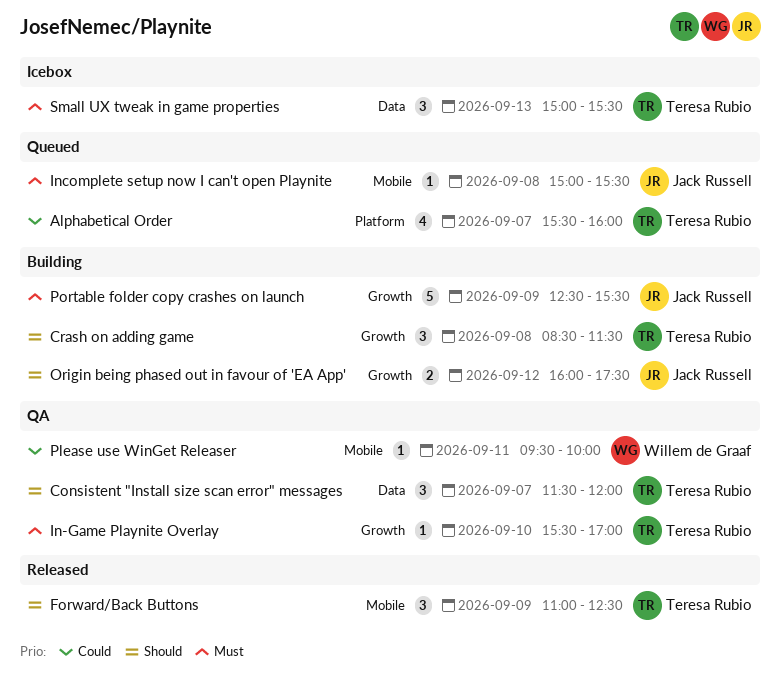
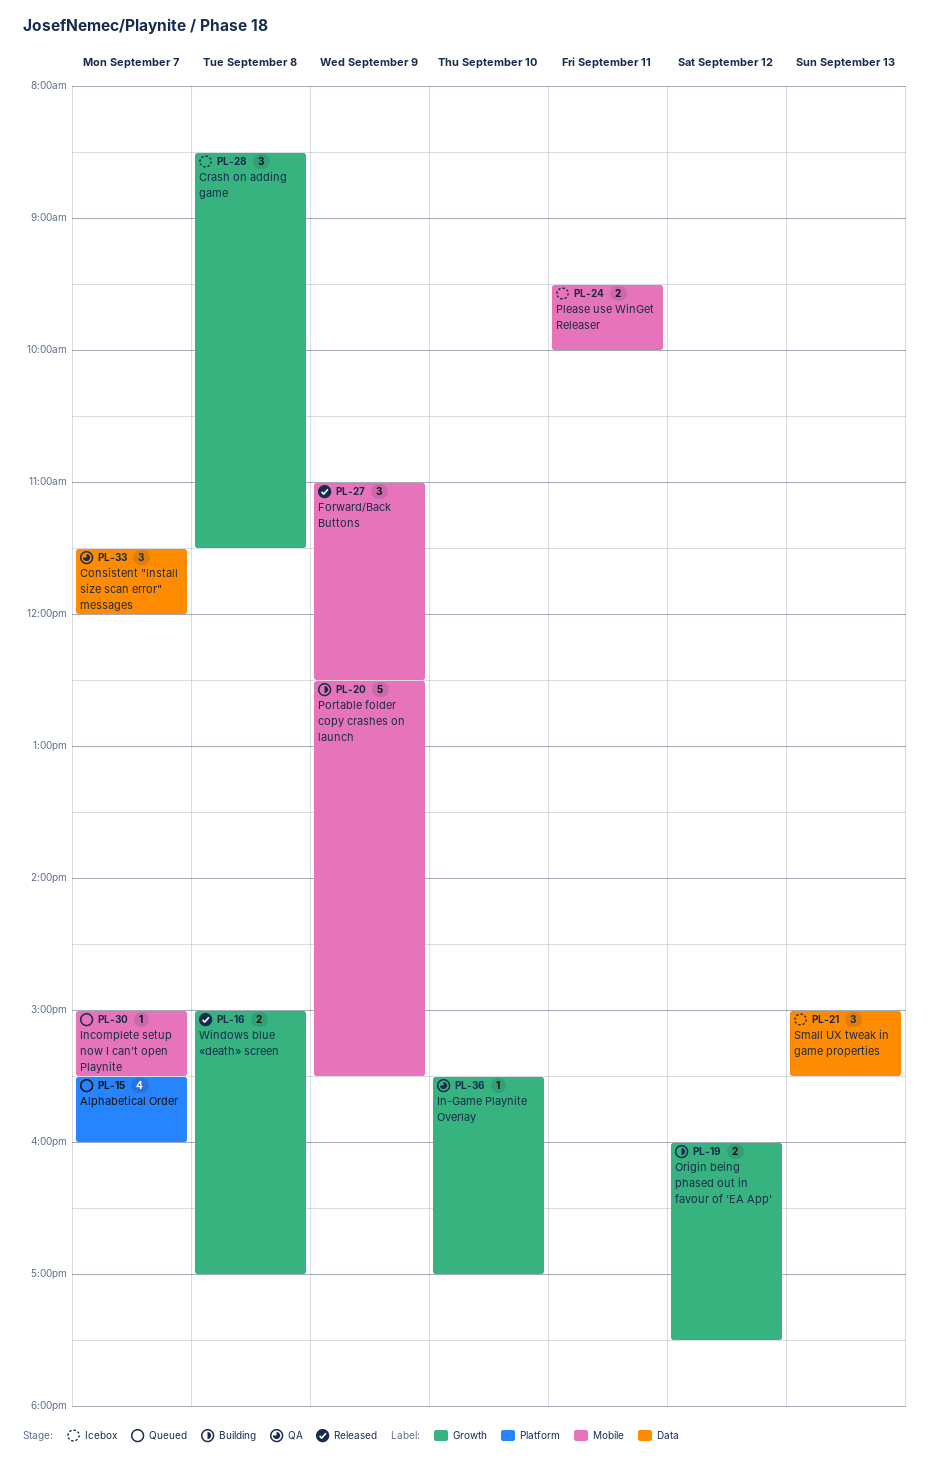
Crash on adding game, status: Building -> Icebox
Incomplete setup now I can't open Playnite, day: Sep 8 -> Sep 7
Please use WinGet Releaser, status: QA -> Icebox
Please use WinGet Releaser, estimate: 1 -> 2
Portable folder copy crashes on launch, label: Growth -> Mobile
Windows blue «death» screen: none -> present

